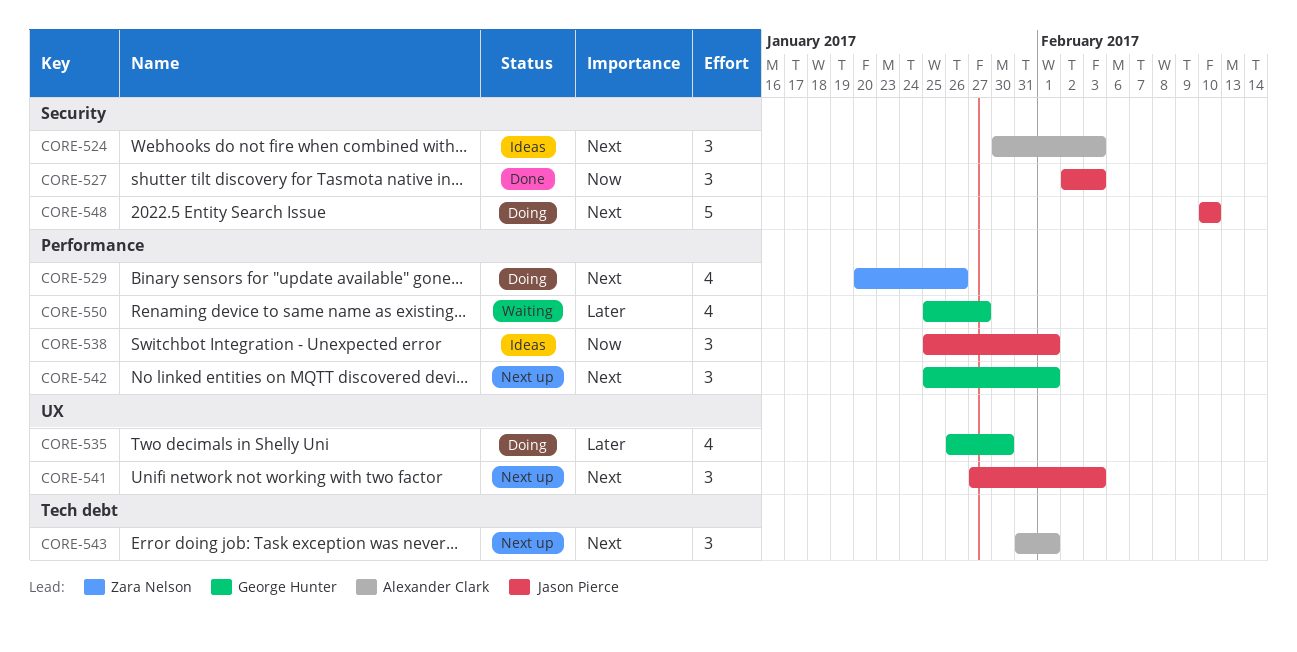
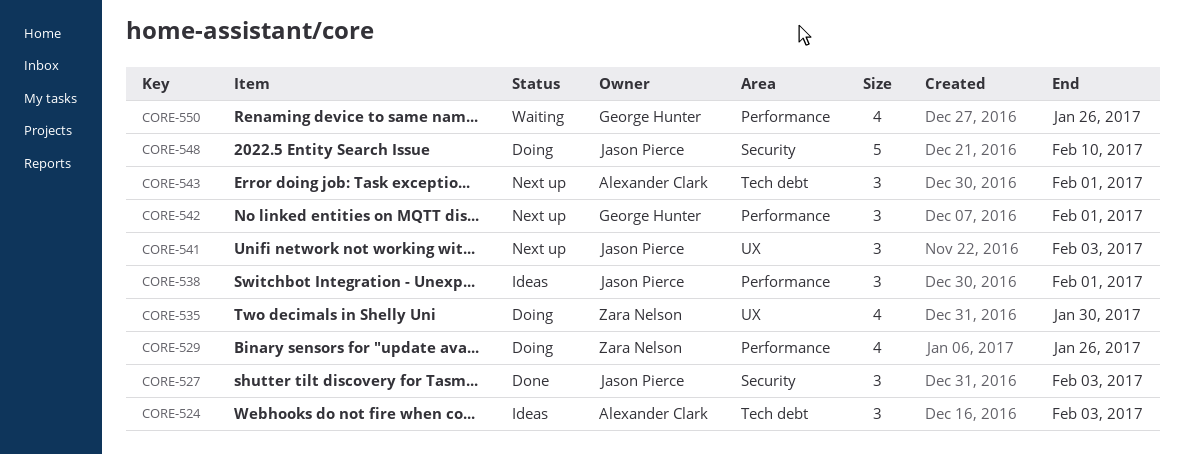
CORE-524, label: Security -> Tech debt
CORE-535, owner: George Hunter -> Zara Nelson
CORE-550, due: Jan 27 -> Jan 26

